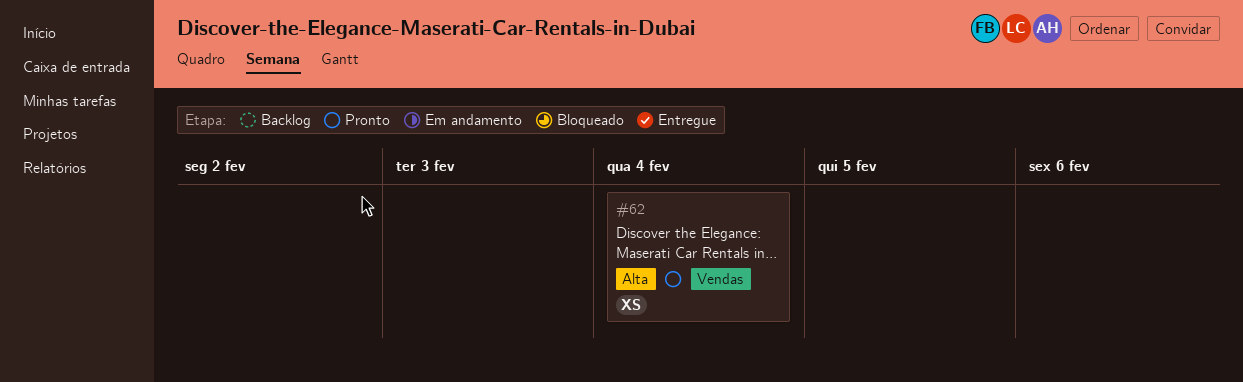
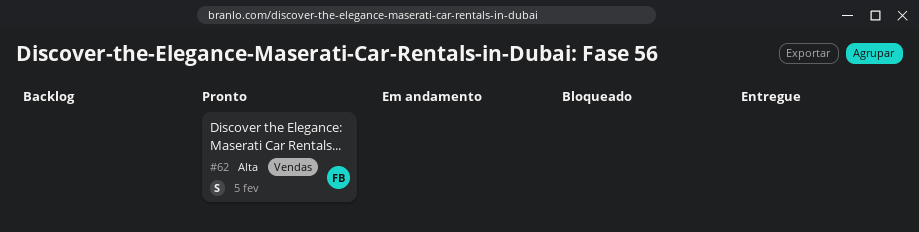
#62, estimate: XS -> S
#62, due: Feb 4 -> Feb 5

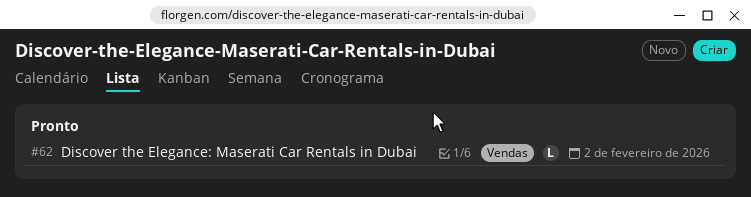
#62, estimate: S -> L
#62, due: Feb 5 -> Feb 2

